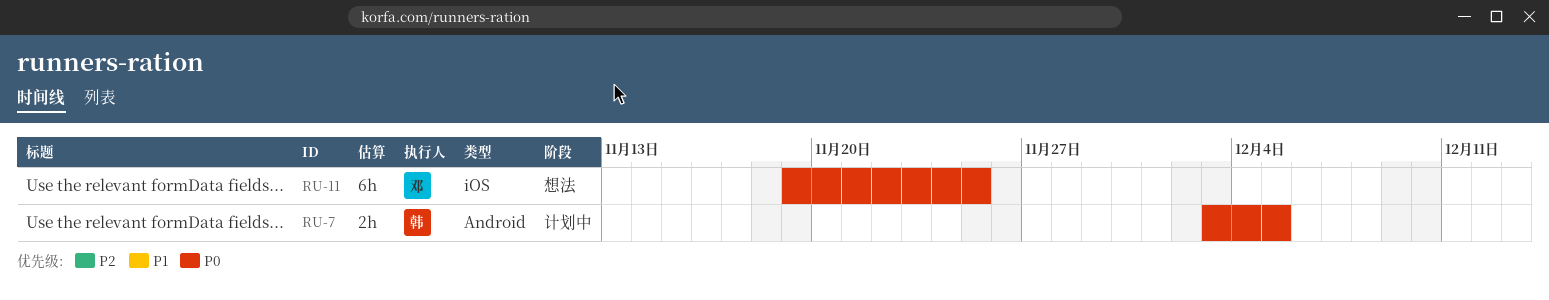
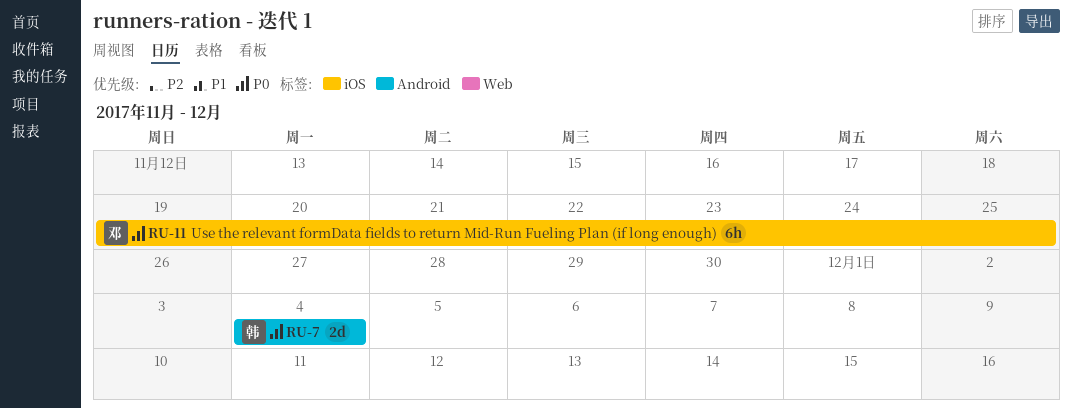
RU-7, estimate: 2h -> 2d
RU-7, start: Dec 3 -> Dec 4
RU-7, due: Dec 5 -> Dec 4

